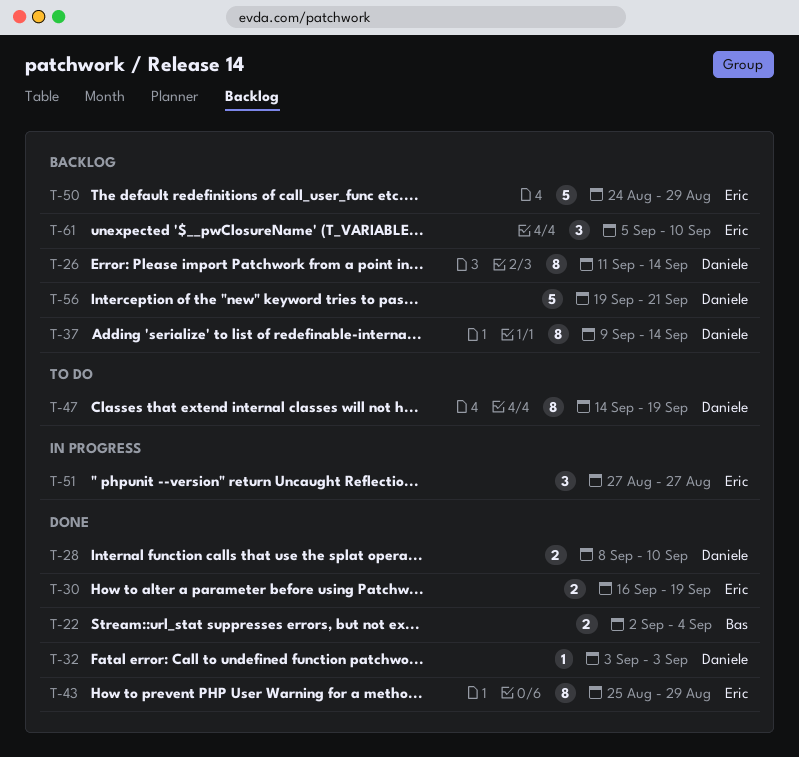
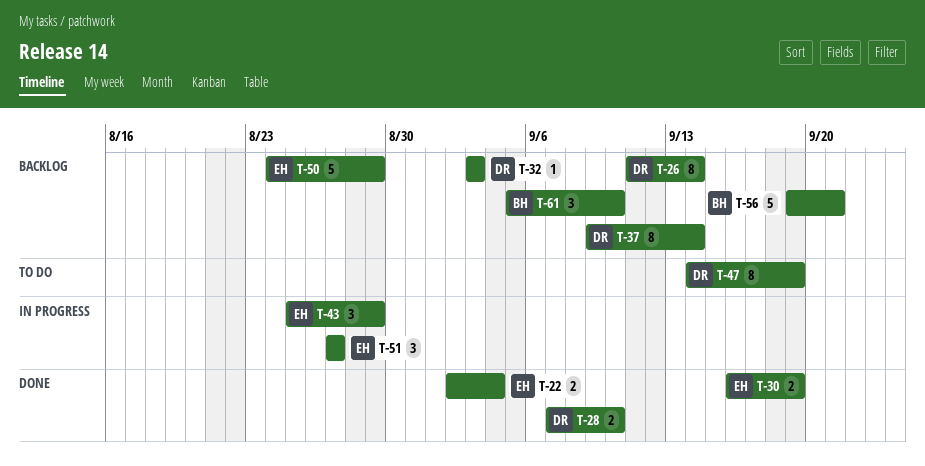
T-22, owner: Bas -> Eric
T-28, start: Sep 8 -> Sep 7
T-32, status: Done -> Backlog
T-43, status: Done -> In progress
T-43, estimate: 8 -> 3
T-56, owner: Daniele -> Bas
T-61, owner: Eric -> Bas

